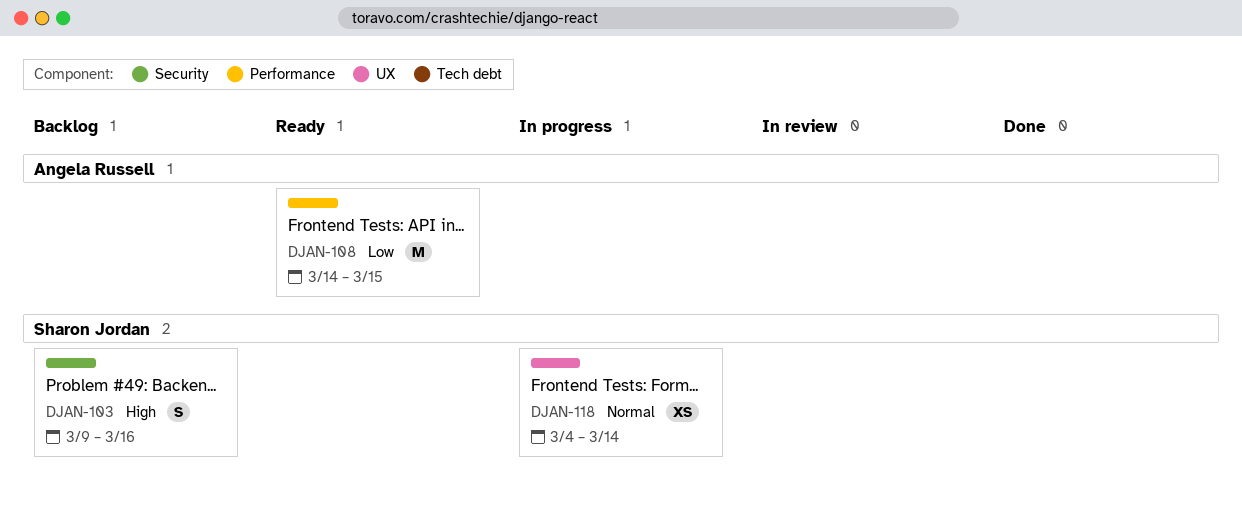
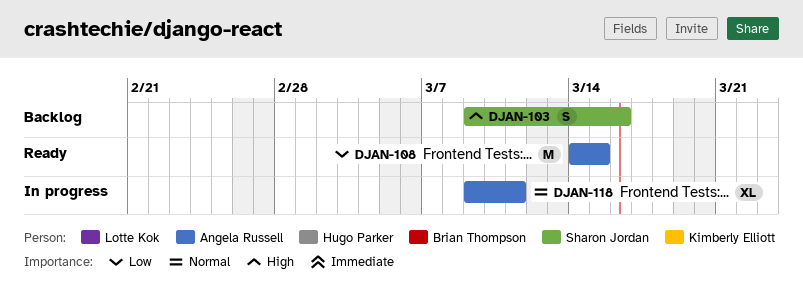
DJAN-118, owner: Sharon Jordan -> Angela Russell
DJAN-118, estimate: XS -> XL
DJAN-118, start: Mar 4 -> Mar 9
DJAN-118, due: Mar 14 -> Mar 11

